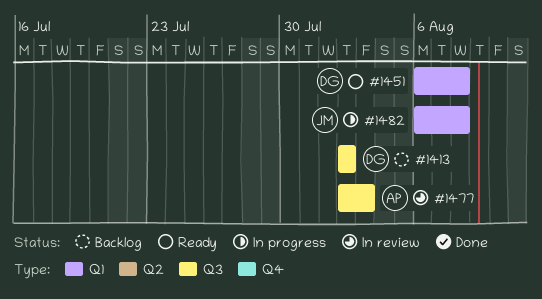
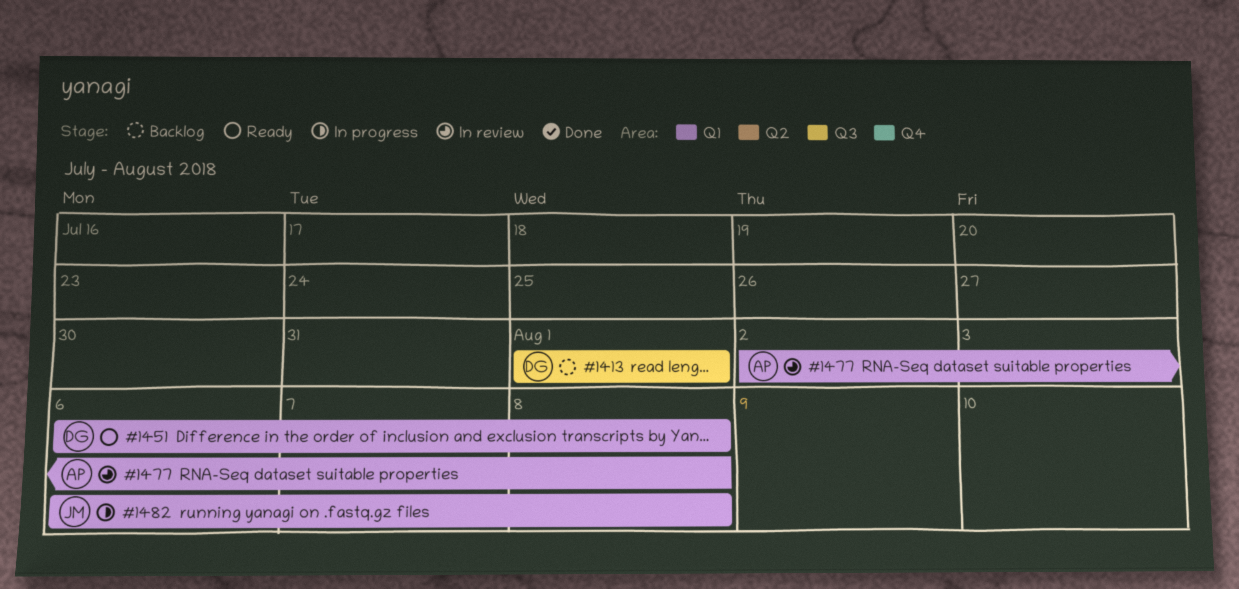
#1413, start: Aug 2 -> Aug 1
#1413, due: Aug 2 -> Aug 1
#1477, label: Q3 -> Q1
#1477, due: Aug 3 -> Aug 8

